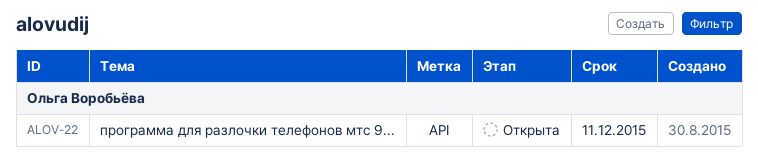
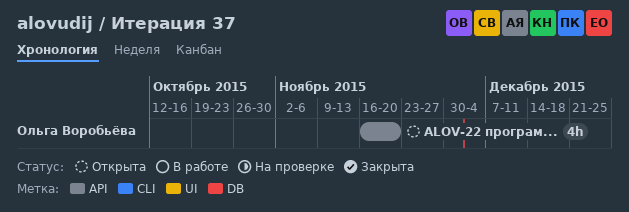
ALOV-22, due: Dec 11 -> Nov 20

